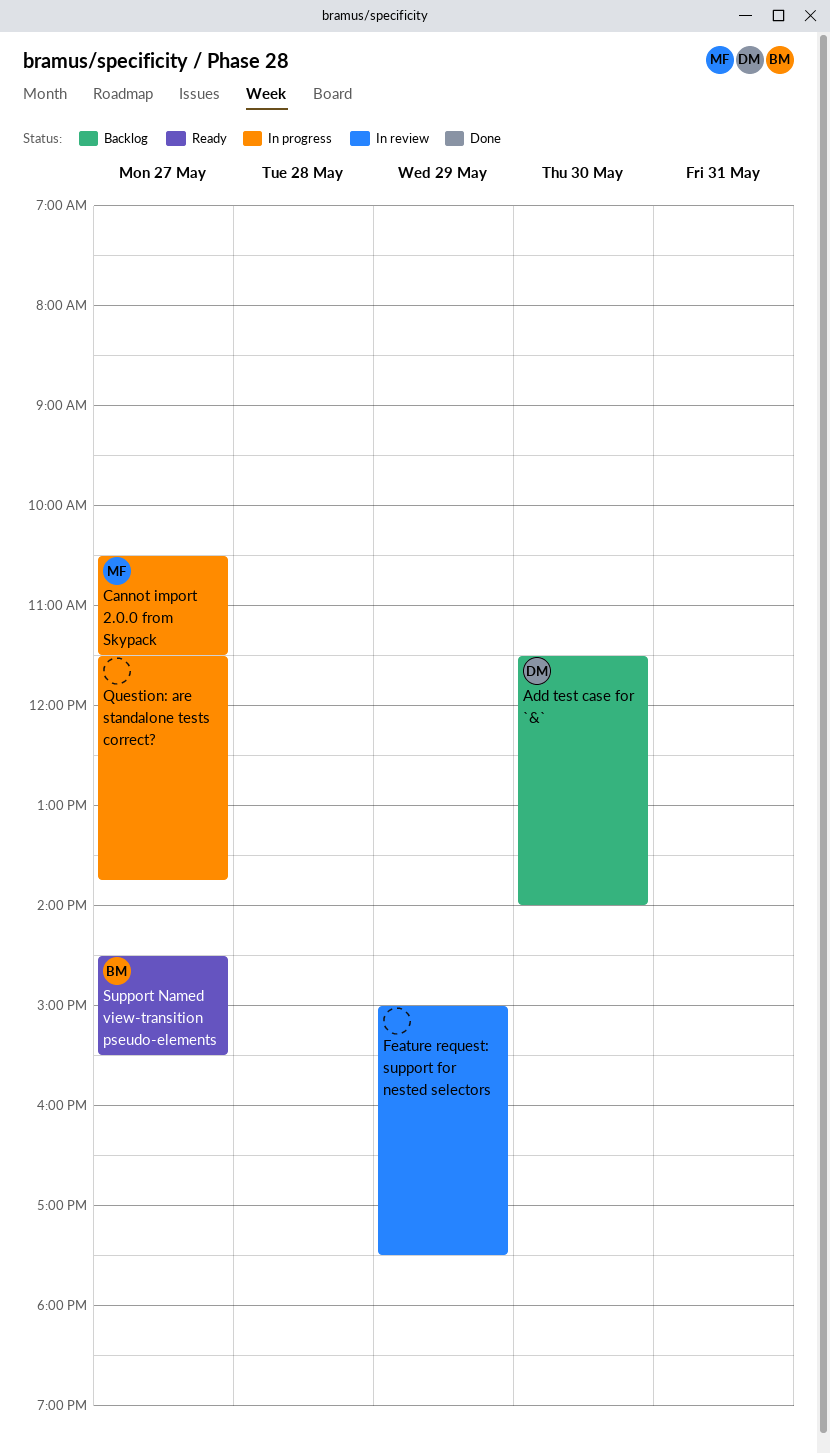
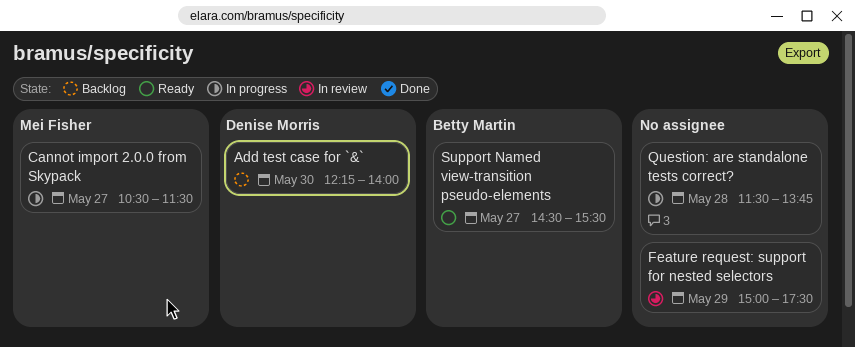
Add test case for `&`, begins: 11:30 -> 12:15
Question: are standalone tests correct?, day: May 27 -> May 28

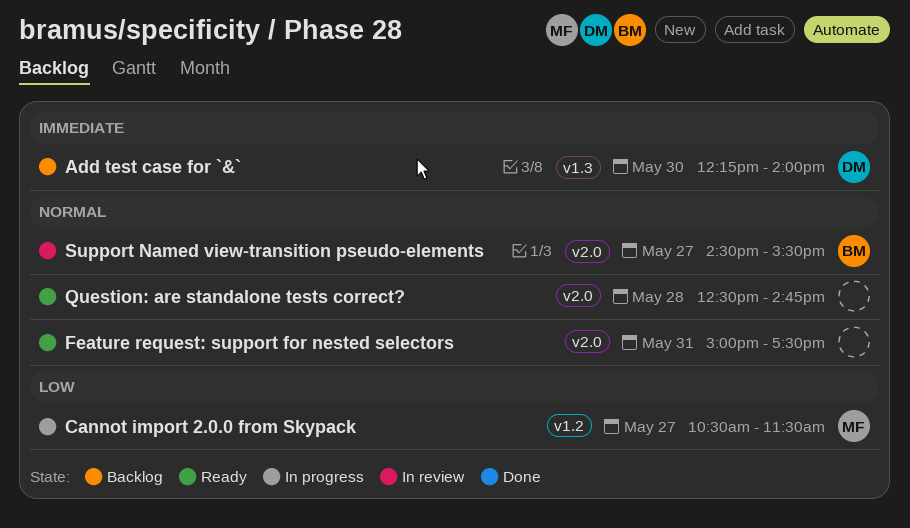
Feature request: support for nested selectors, status: In review -> Ready
Feature request: support for nested selectors, day: May 29 -> May 31
Question: are standalone tests correct?, status: In progress -> Ready
Question: are standalone tests correct?, begins: 11:30 -> 12:30
Question: are standalone tests correct?, ends: 13:45 -> 14:45
Support Named view-transition pseudo-elements, status: Ready -> In review

